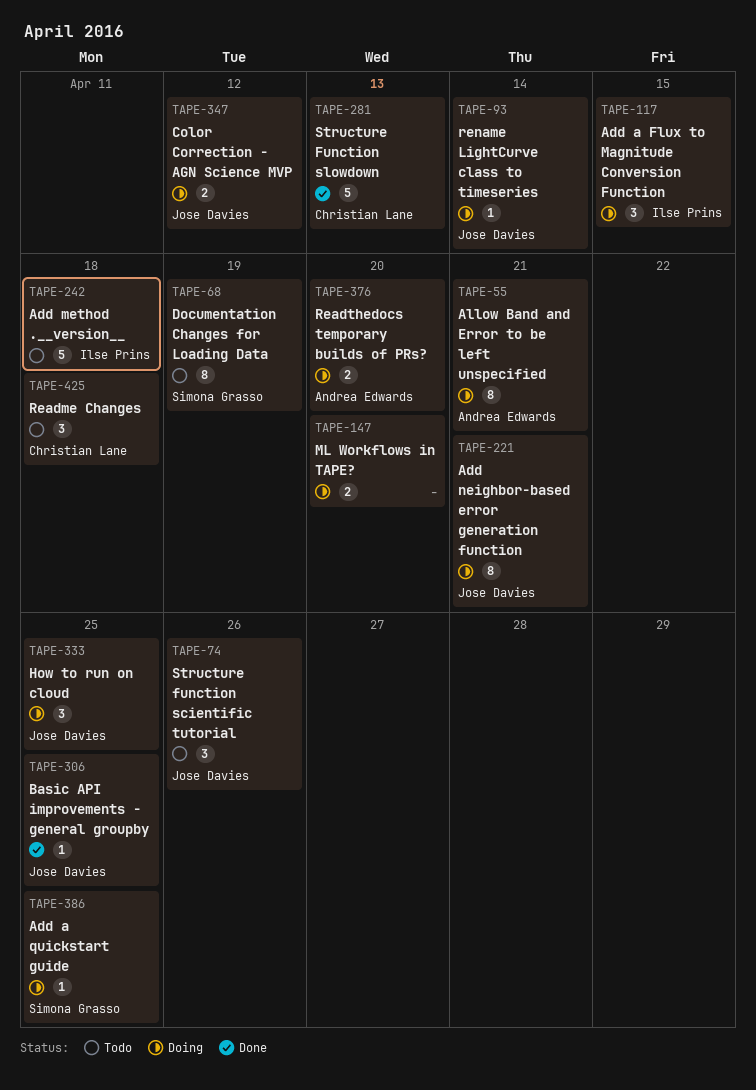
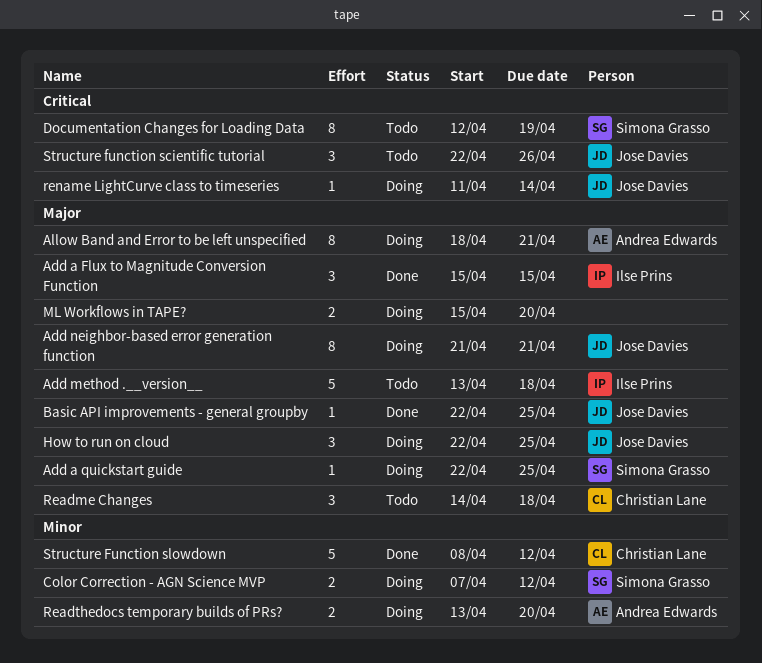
Add a Flux to Magnitude Conversion Function, status: Doing -> Done
Color Correction - AGN Science MVP, owner: Jose Davies -> Simona Grasso
Structure Function slowdown, due: Apr 13 -> Apr 12

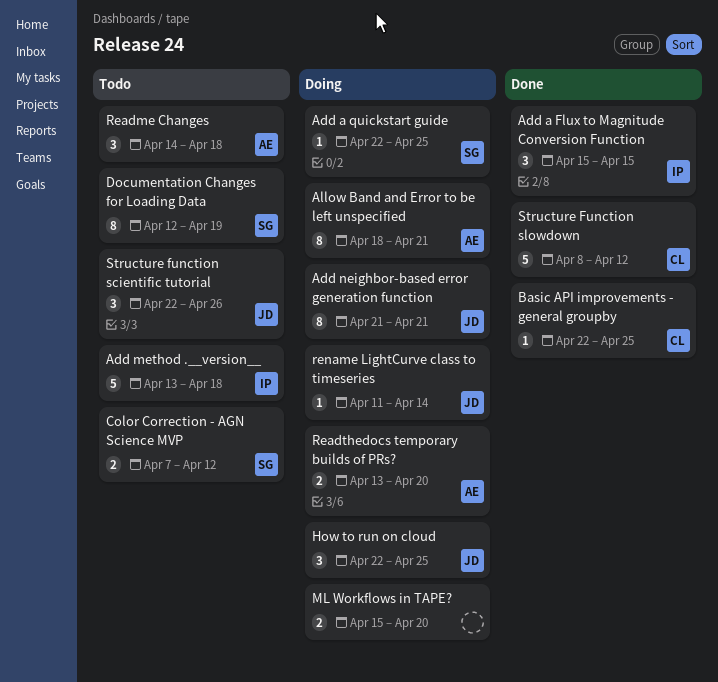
Basic API improvements - general groupby, owner: Jose Davies -> Christian Lane
Color Correction - AGN Science MVP, status: Doing -> Todo
Readme Changes, owner: Christian Lane -> Andrea Edwards

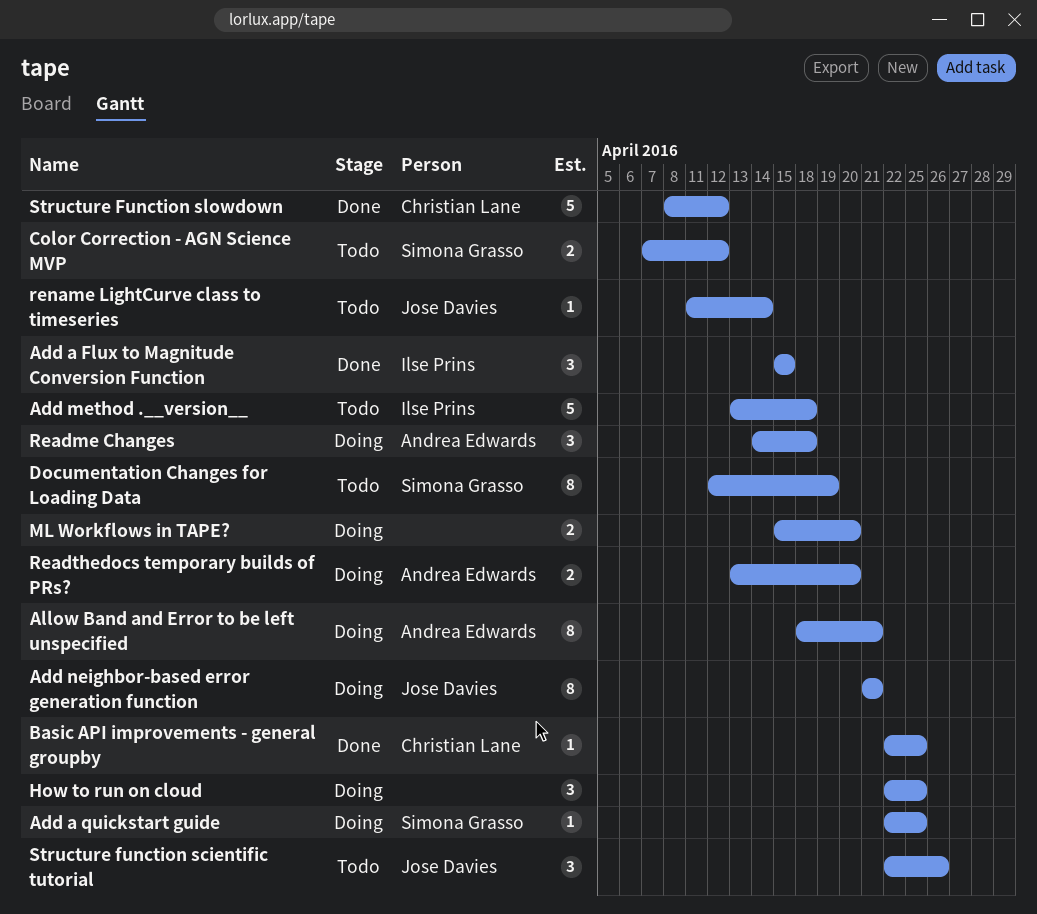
How to run on cloud, owner: Jose Davies -> none
Readme Changes, status: Todo -> Doing
rename LightCurve class to timeseries, status: Doing -> Todo

